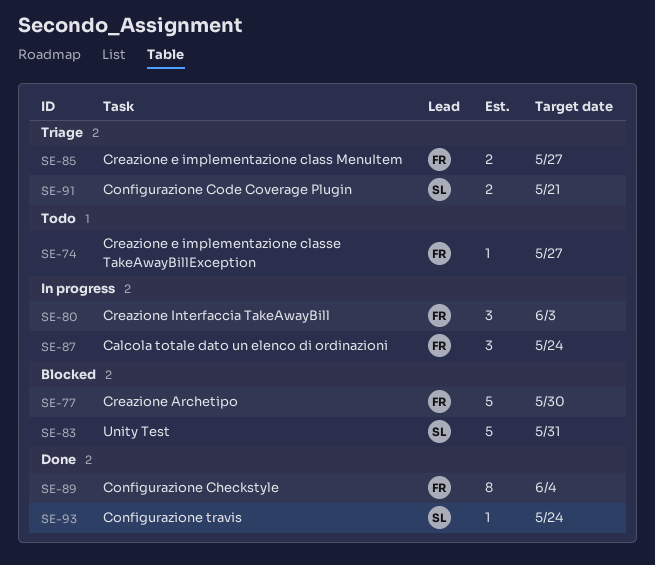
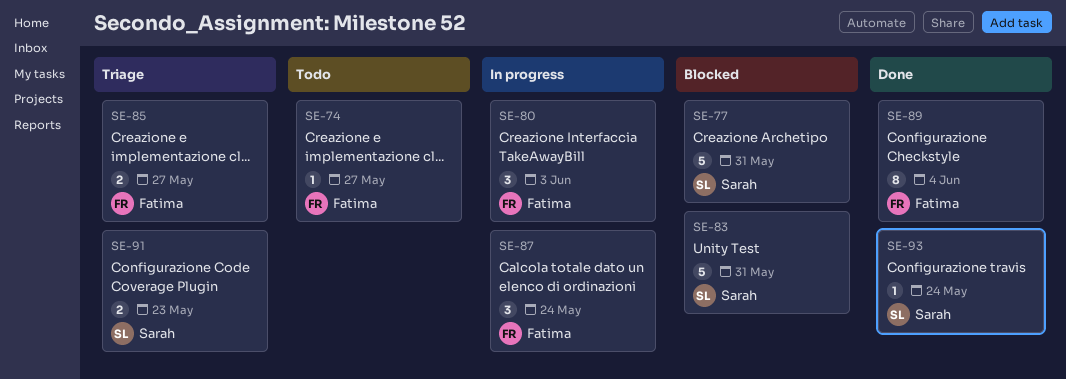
SE-77, owner: Fatima -> Sarah
SE-77, due: May 30 -> May 31
SE-91, due: May 21 -> May 23

